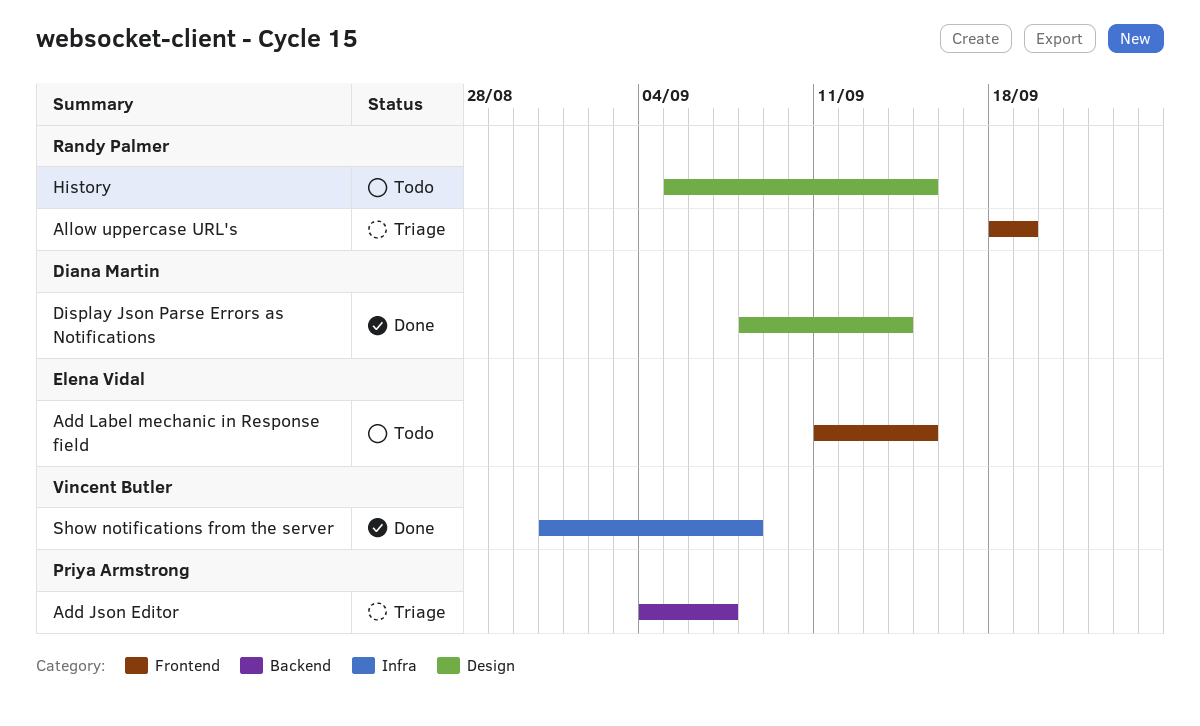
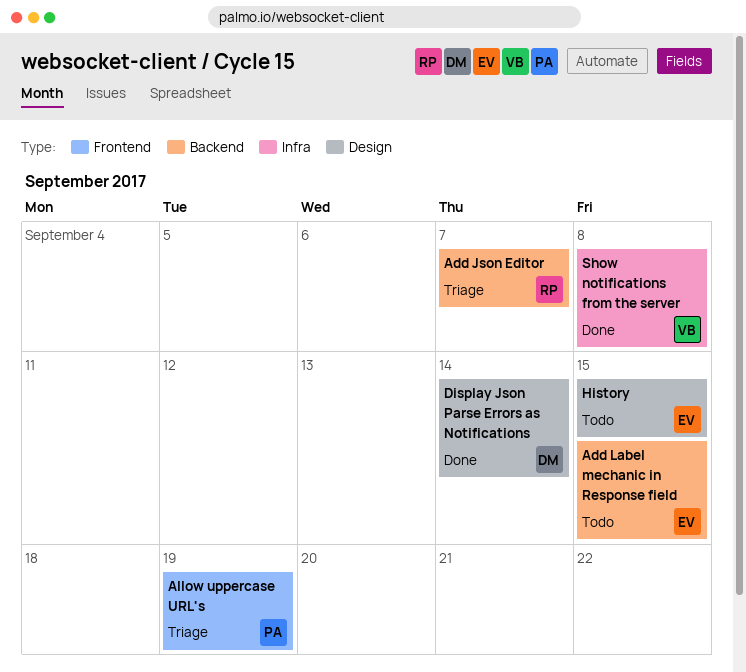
Add Json Editor, owner: Priya Armstrong -> Randy Palmer
Add Label mechanic in Response field, label: Frontend -> Backend
Allow uppercase URL's, owner: Randy Palmer -> Priya Armstrong
History, owner: Randy Palmer -> Elena Vidal

